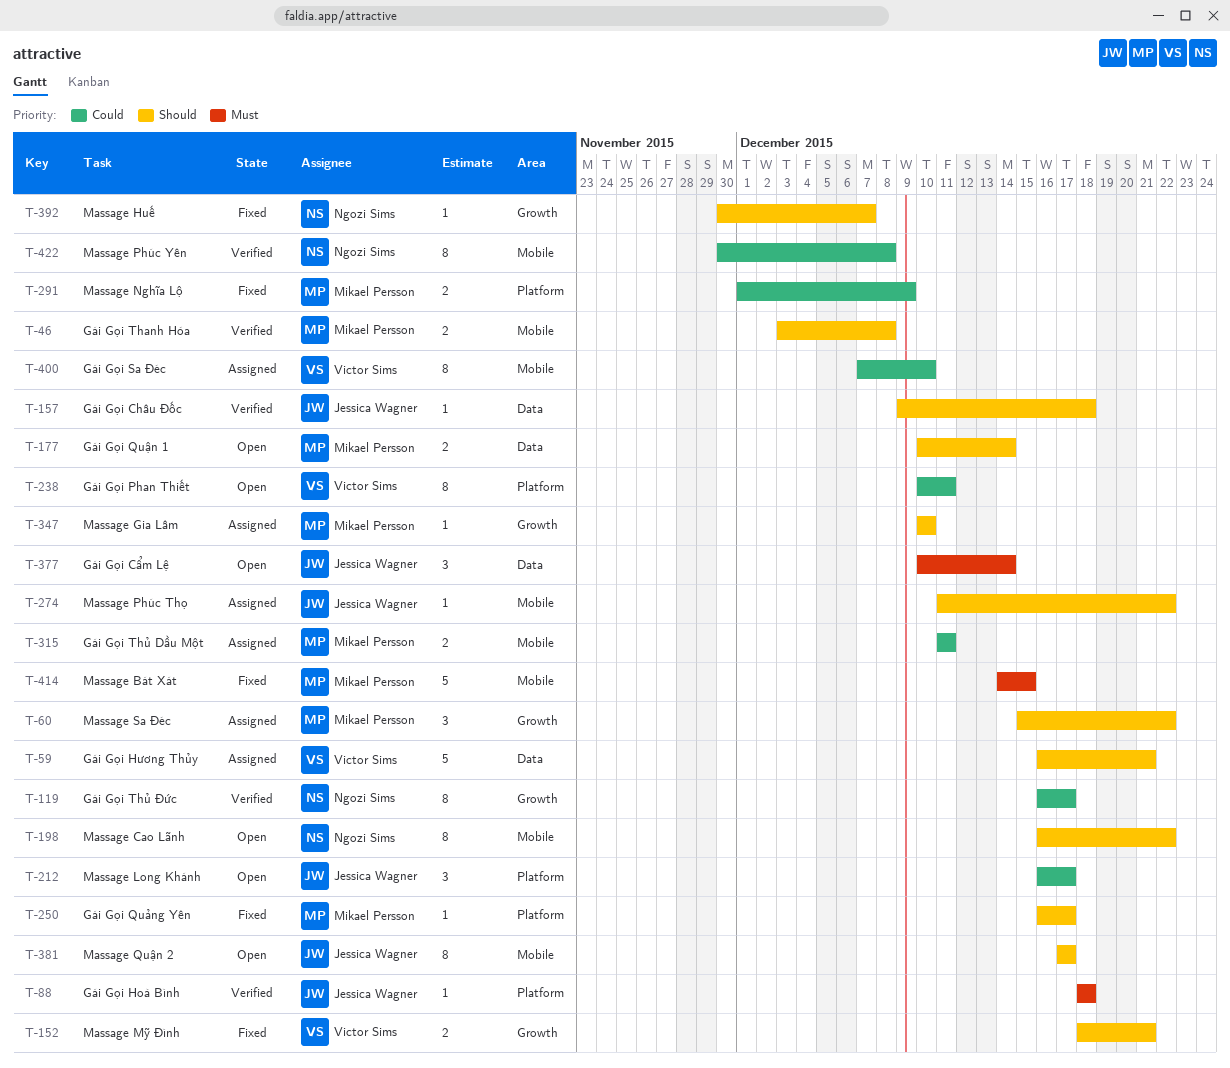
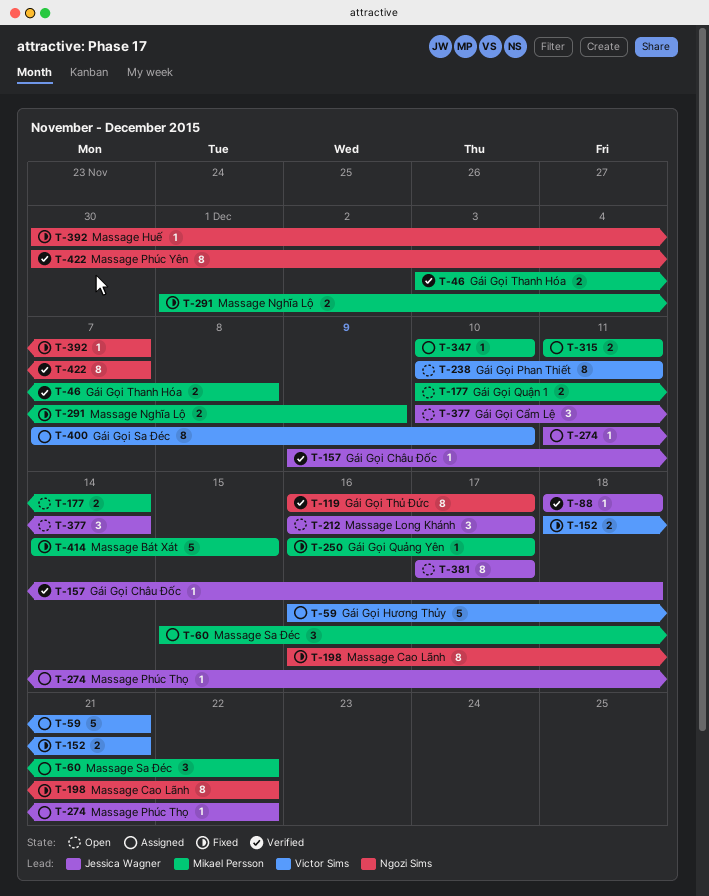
T-198, status: Open -> Fixed
T-422, due: Dec 8 -> Dec 7

